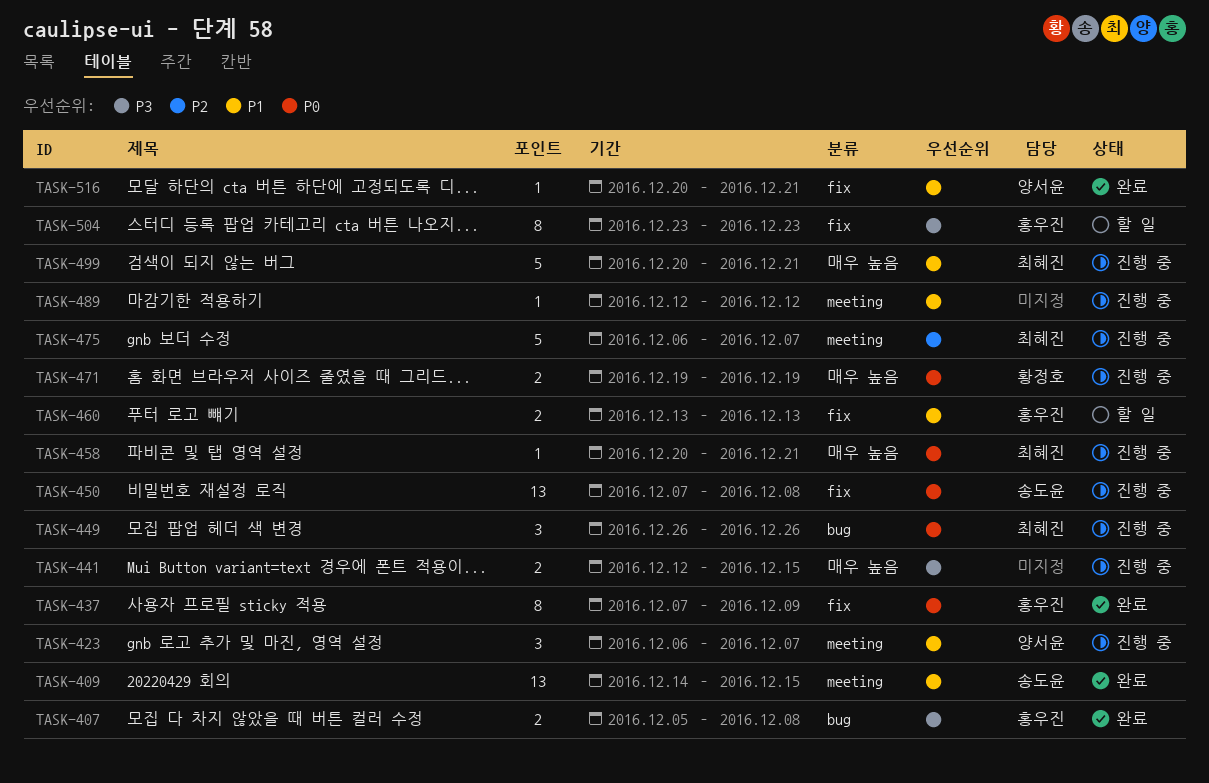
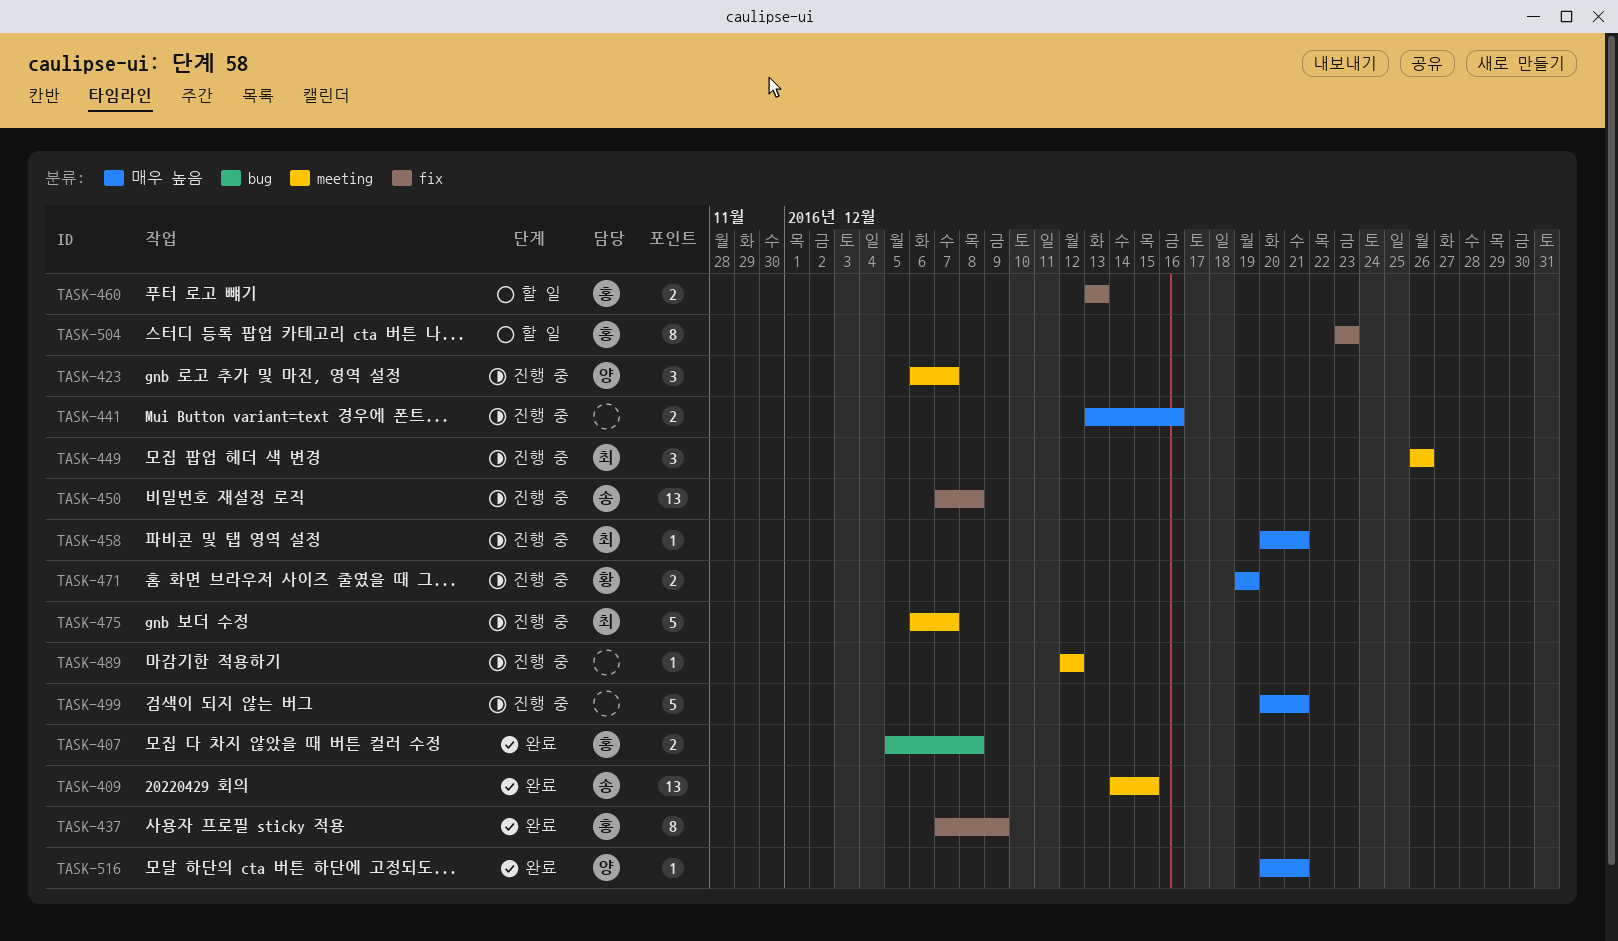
TASK-441, start: Dec 12 -> Dec 13
TASK-441, due: Dec 15 -> Dec 16
TASK-449, label: bug -> meeting
TASK-499, owner: 최혜진 -> none
TASK-516, label: fix -> 매우 높음

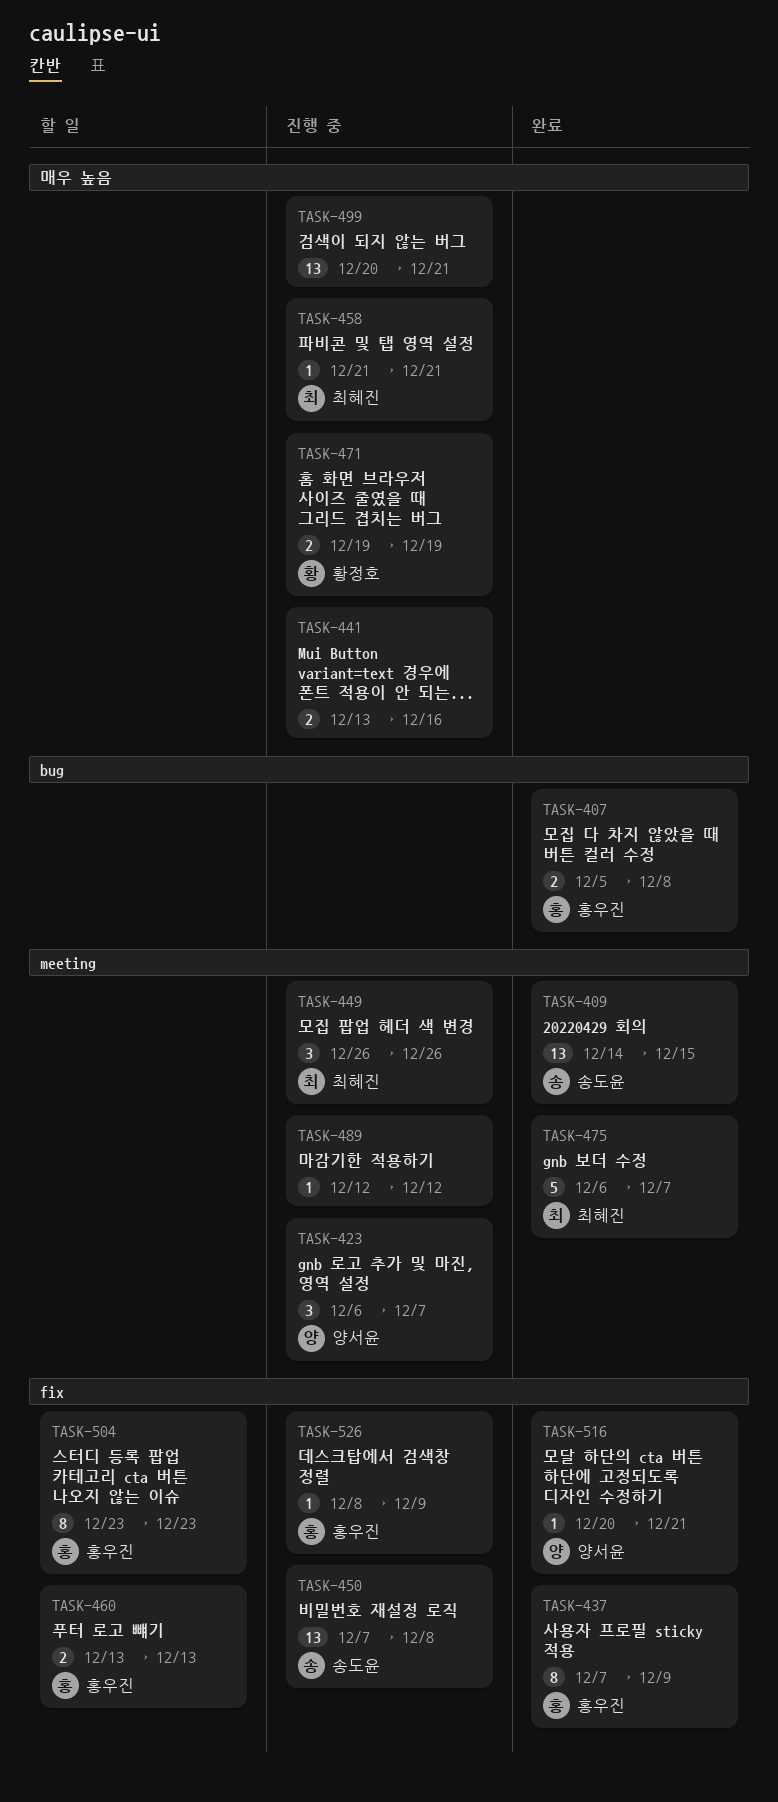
TASK-458, start: Dec 20 -> Dec 21
TASK-475, status: 진행 중 -> 완료
TASK-499, estimate: 5 -> 13
TASK-516, label: 매우 높음 -> fix
TASK-526: none -> present

